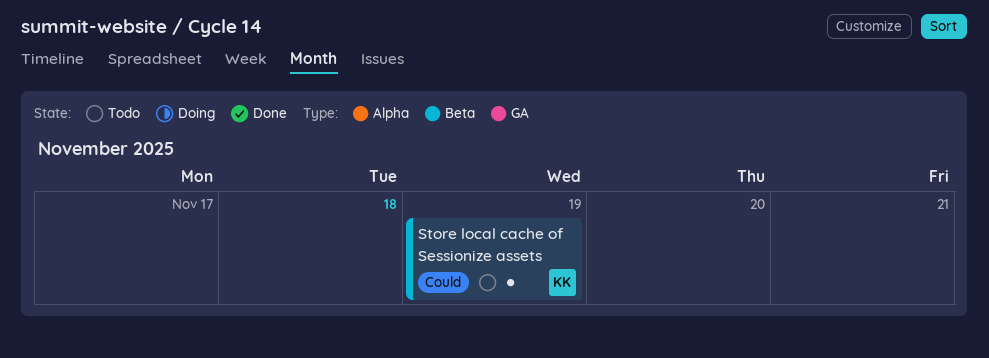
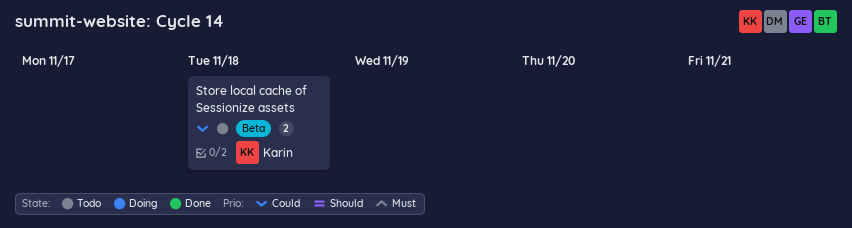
Store local cache of Sessionize assets, estimate: 1 -> 2
Store local cache of Sessionize assets, due: Nov 19 -> Nov 18

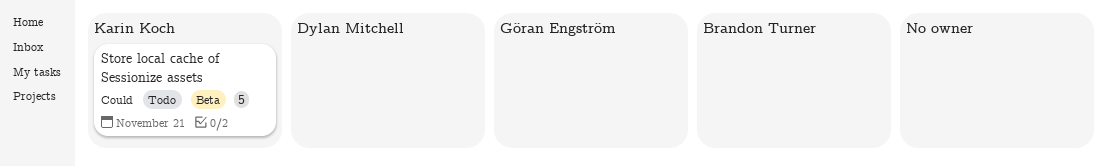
Store local cache of Sessionize assets, estimate: 2 -> 5
Store local cache of Sessionize assets, due: Nov 18 -> Nov 21

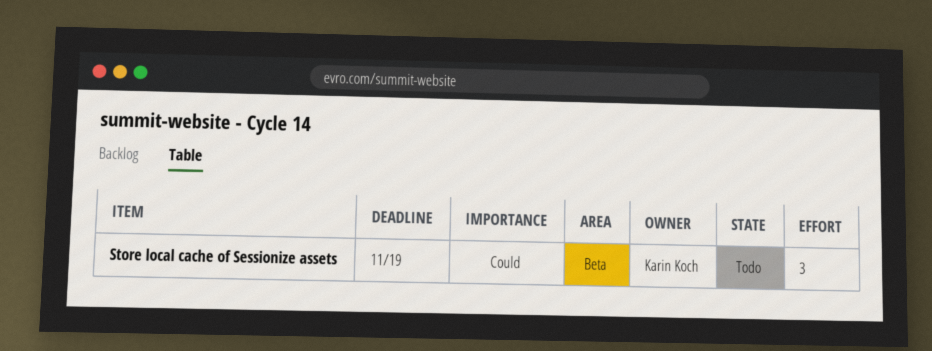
Store local cache of Sessionize assets, estimate: 5 -> 3
Store local cache of Sessionize assets, due: Nov 21 -> Nov 19

